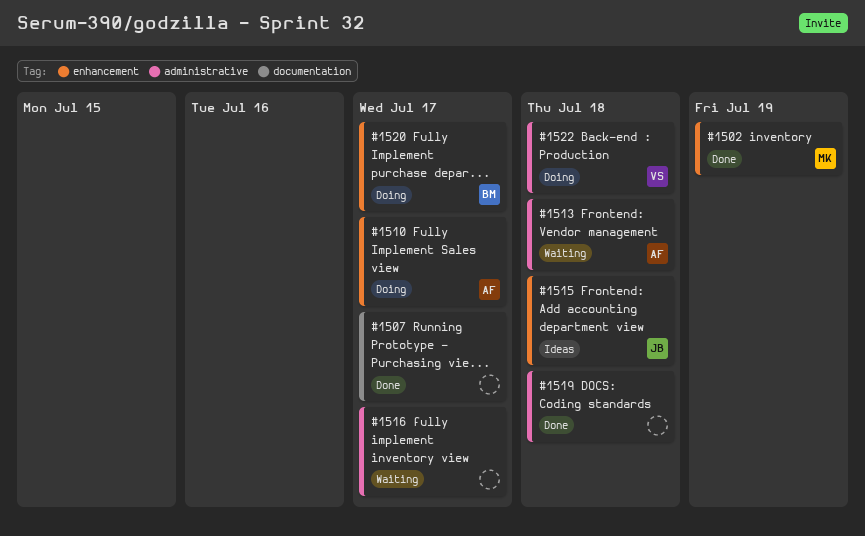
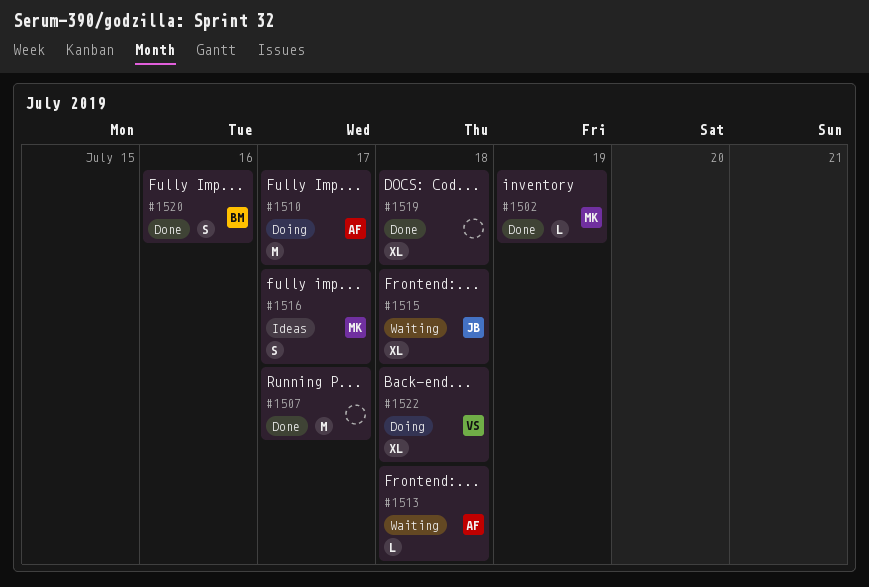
#1515, status: Ideas -> Waiting
#1516, status: Waiting -> Ideas
#1516, owner: none -> MK
#1520, status: Doing -> Done
#1520, due: Jul 17 -> Jul 16

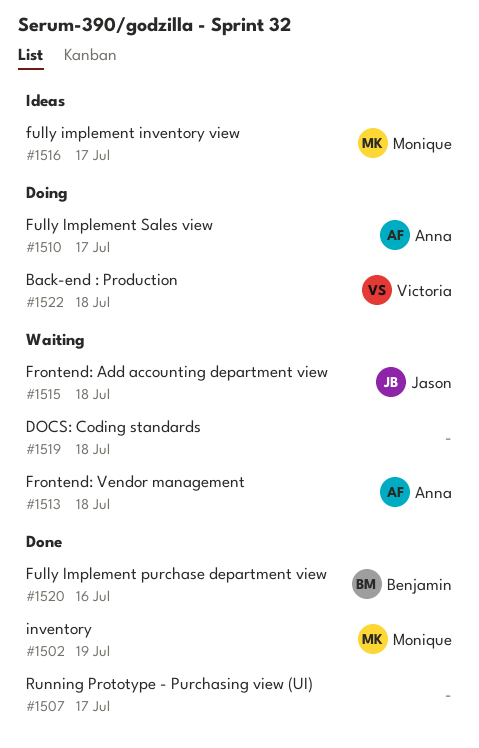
#1519, status: Done -> Waiting

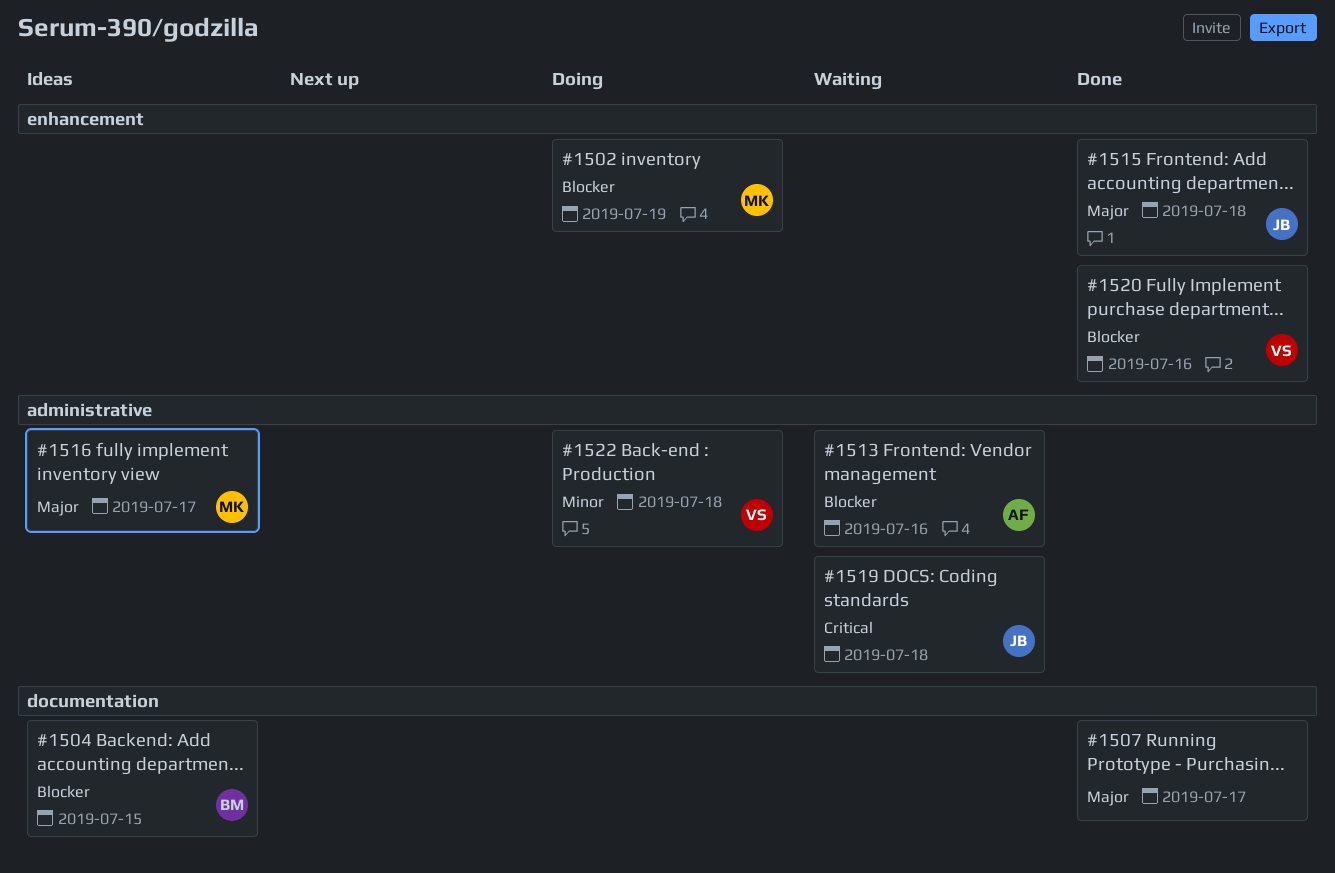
#1502, status: Done -> Doing
#1504: none -> present
#1510: present -> none
#1513, due: Jul 18 -> Jul 16
#1515, status: Waiting -> Done
#1519, owner: none -> Jason
#1520, owner: Benjamin -> Victoria

